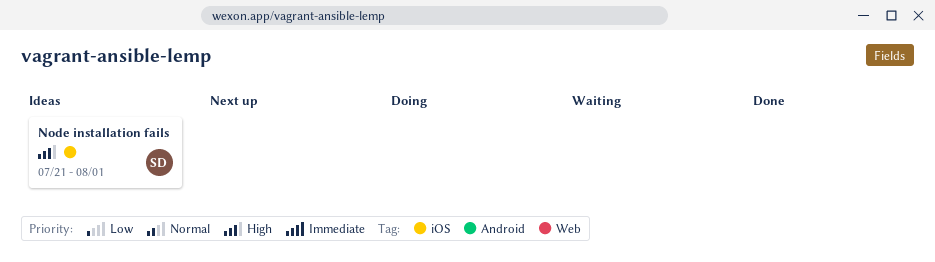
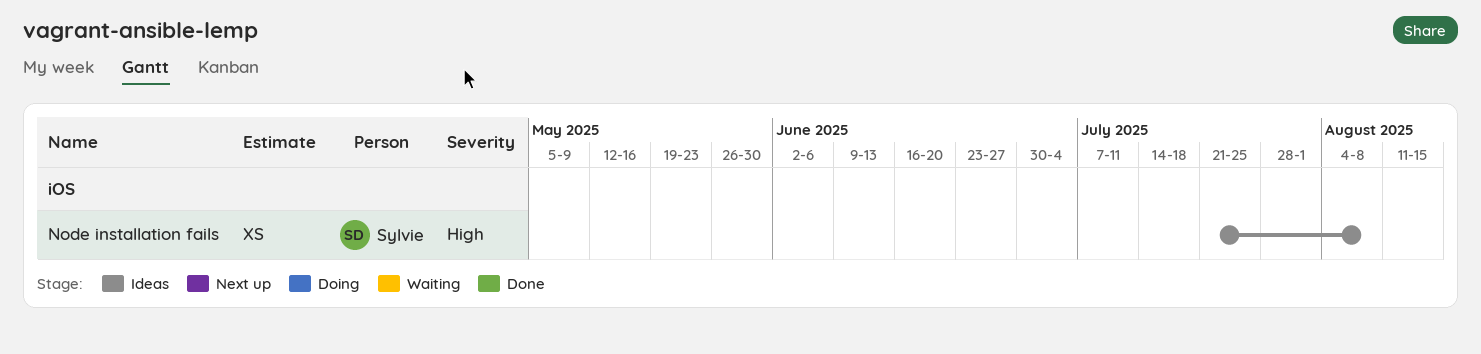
Node installation fails, due: Aug 1 -> Aug 8

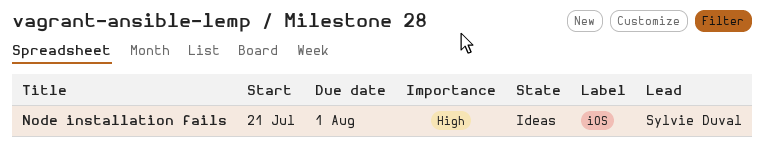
Node installation fails, due: Aug 8 -> Aug 1

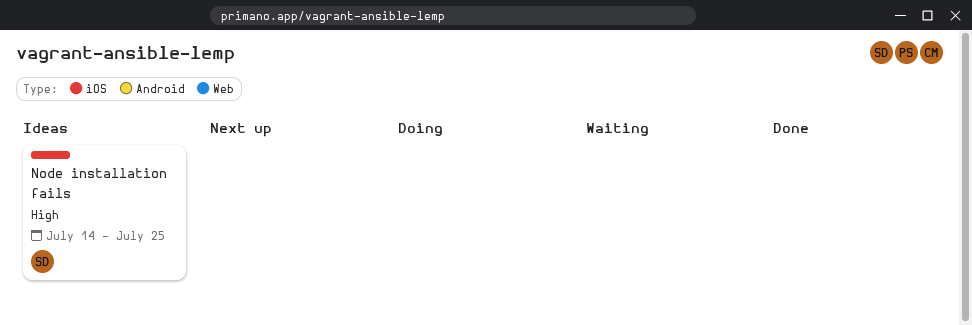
Node installation fails, start: Jul 21 -> Jul 14
Node installation fails, due: Aug 1 -> Jul 25

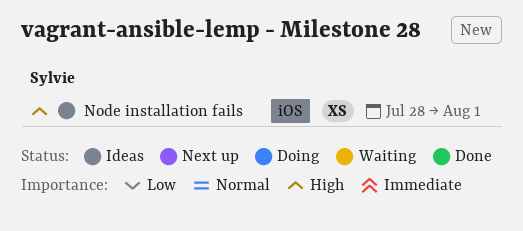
Node installation fails, start: Jul 14 -> Jul 28
Node installation fails, due: Jul 25 -> Aug 1

